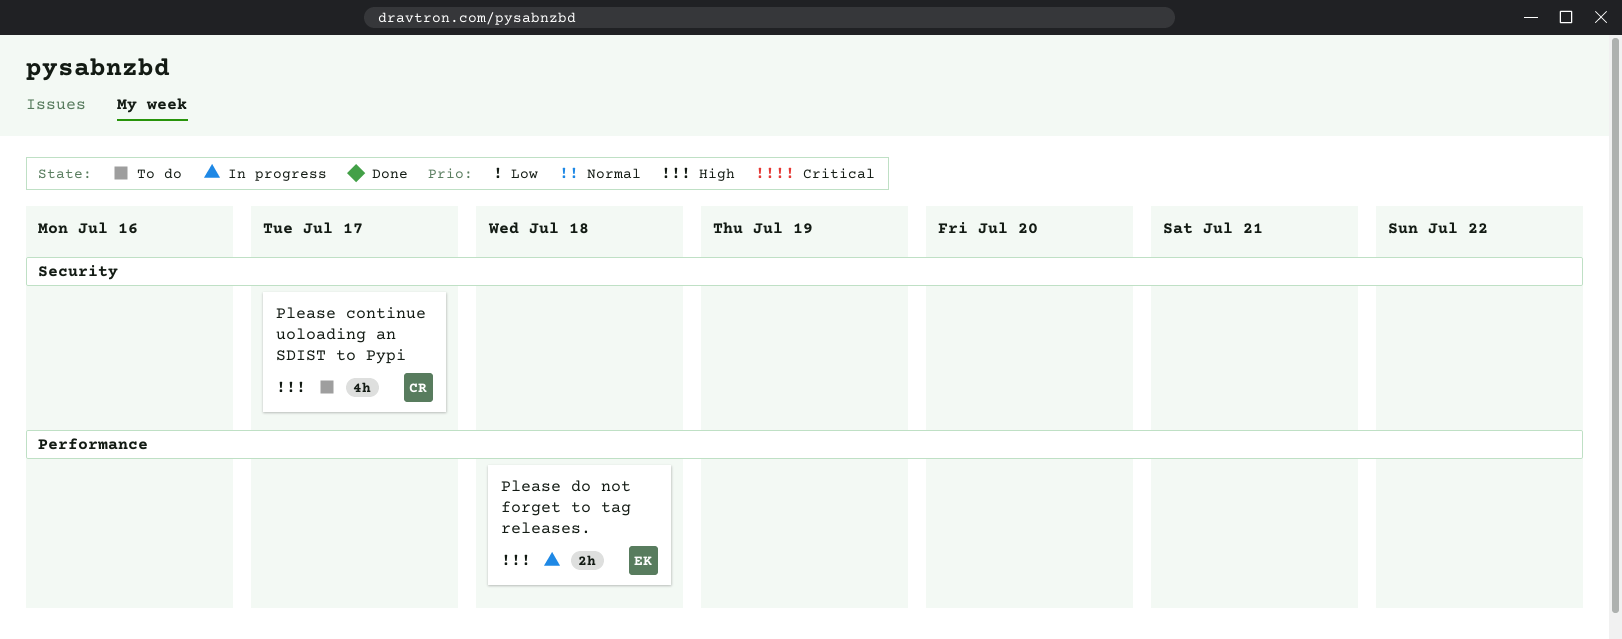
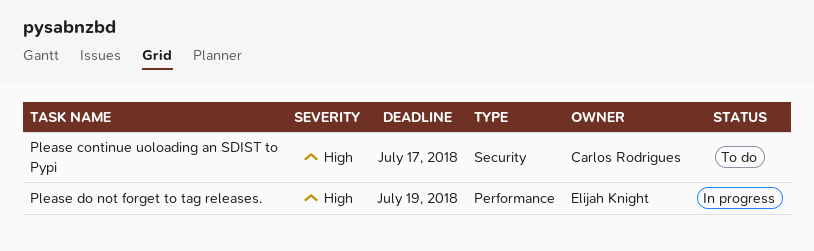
Please do not forget to tag releases., due: Jul 18 -> Jul 19

